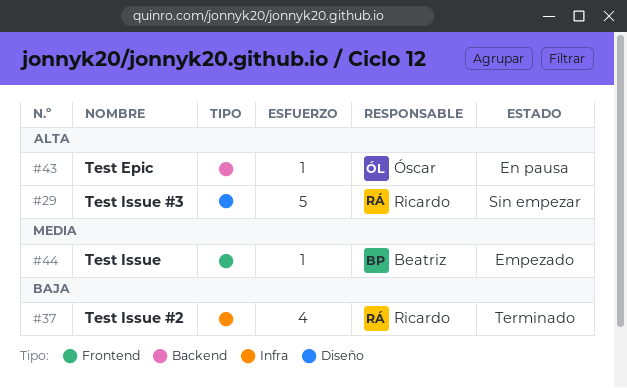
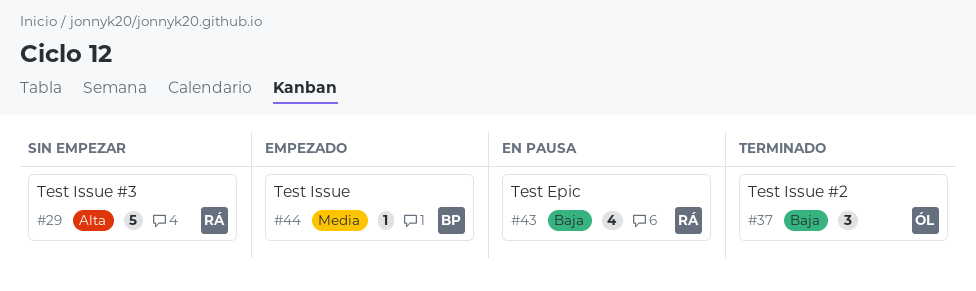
#37, owner: Ricardo -> Óscar
#37, estimate: 4 -> 3
#43, owner: Óscar -> Ricardo
#43, priority: Alta -> Baja
#43, estimate: 1 -> 4

